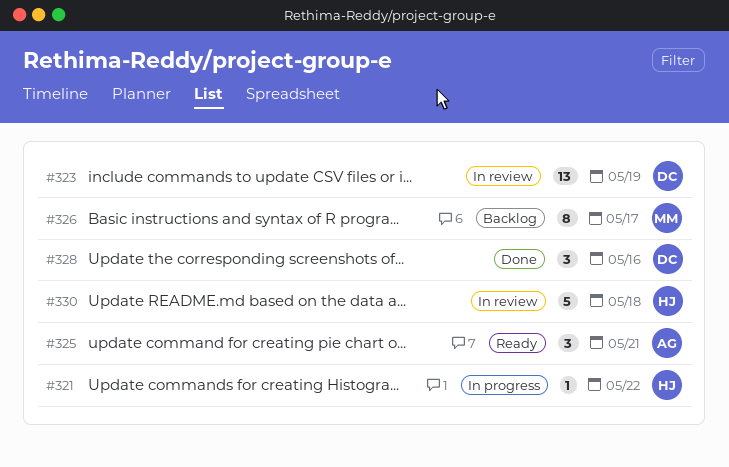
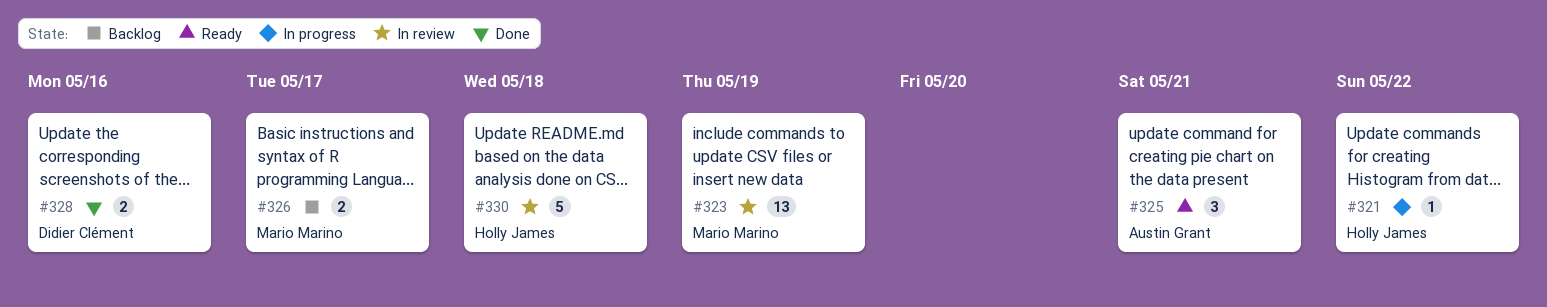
#323, owner: Didier Clément -> Mario Marino
#326, estimate: 8 -> 2
#328, estimate: 3 -> 2

